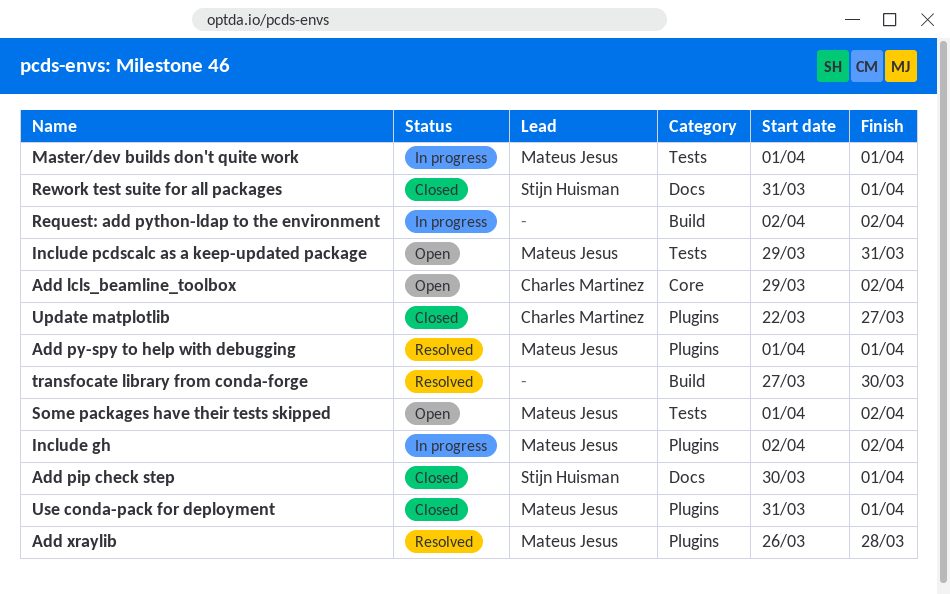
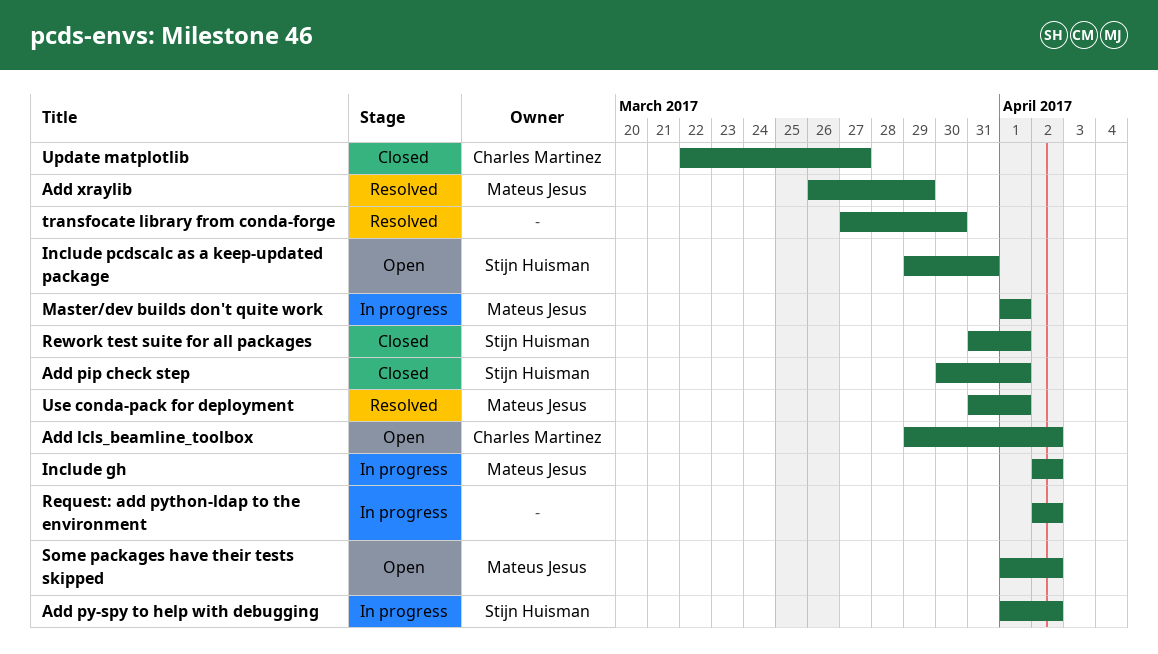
Add py-spy to help with debugging, status: Resolved -> In progress
Add py-spy to help with debugging, owner: Mateus Jesus -> Stijn Huisman
Add py-spy to help with debugging, due: Apr 1 -> Apr 2
Add xraylib, due: Mar 28 -> Mar 29
Include pcdscalc as a keep-updated package, owner: Mateus Jesus -> Stijn Huisman
Use conda-pack for deployment, status: Closed -> Resolved

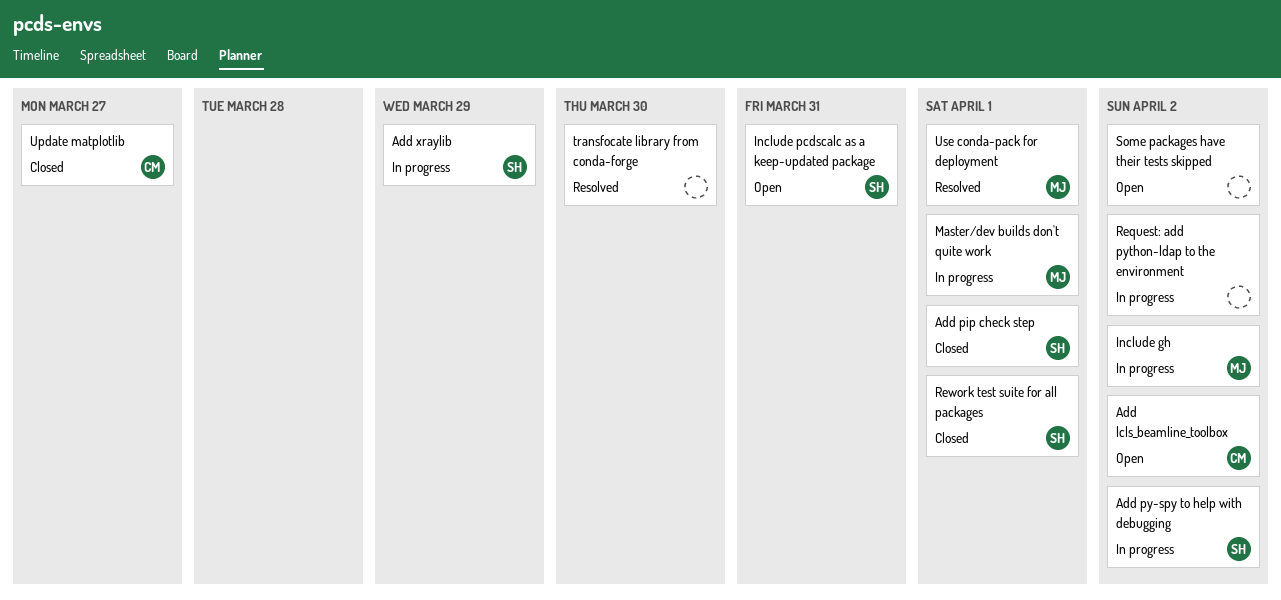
Add xraylib, status: Resolved -> In progress
Add xraylib, owner: Mateus Jesus -> Stijn Huisman
Some packages have their tests skipped, owner: Mateus Jesus -> none

